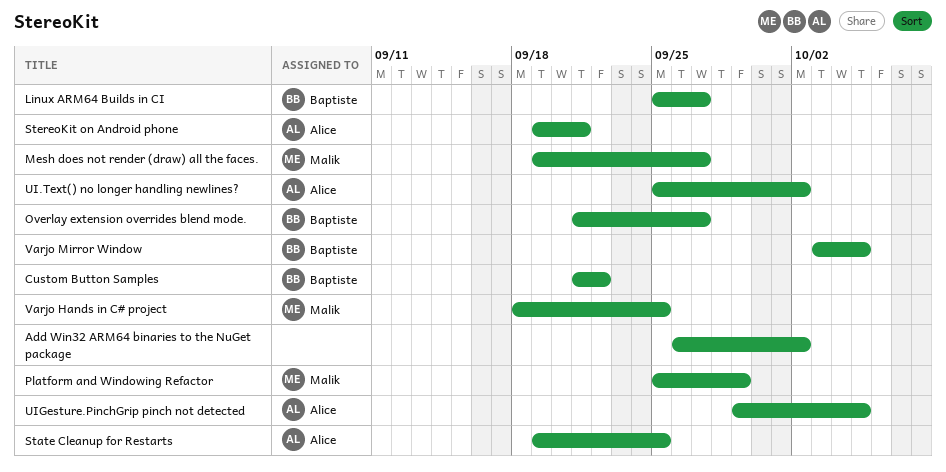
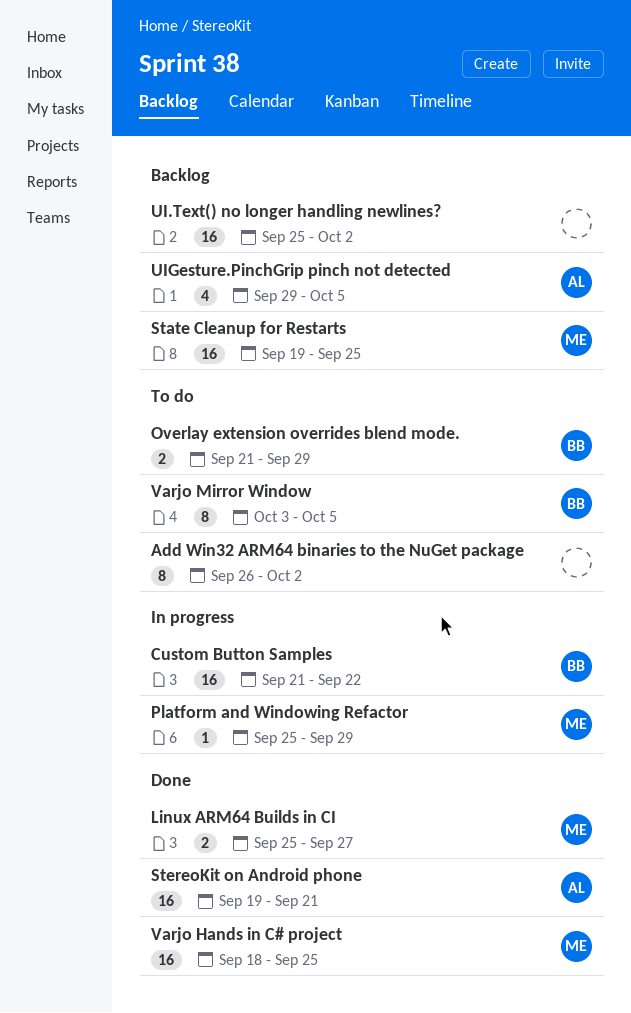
Linux ARM64 Builds in CI, owner: Baptiste -> Malik
Mesh does not render (draw) all the faces.: present -> none
Overlay extension overrides blend mode., due: Sep 27 -> Sep 29
State Cleanup for Restarts, owner: Alice -> Malik
UI.Text() no longer handling newlines?, owner: Alice -> none

